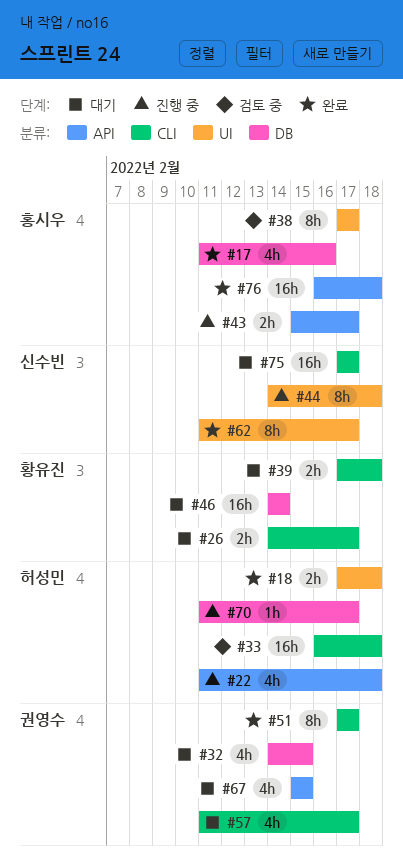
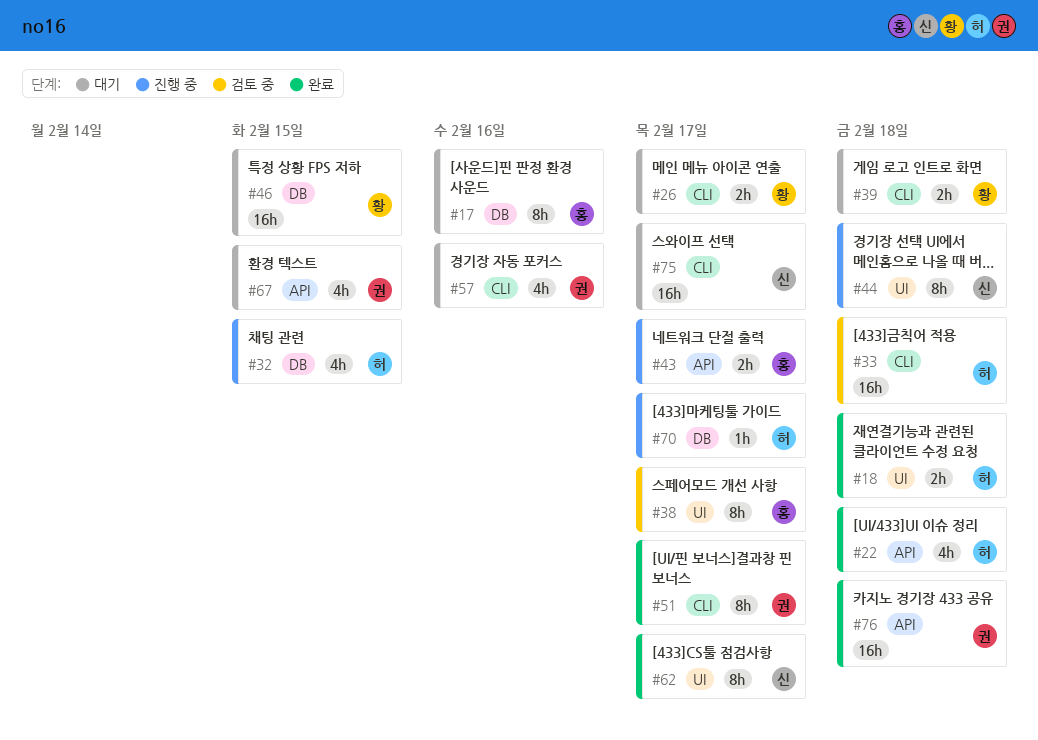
#17, status: 완료 -> 대기
#17, estimate: 4h -> 8h
#22, status: 진행 중 -> 완료
#32, status: 대기 -> 진행 중
#32, owner: 권영수 -> 허성민
#46, due: Feb 14 -> Feb 15
#57, due: Feb 17 -> Feb 16
#76, owner: 홍시우 -> 권영수

